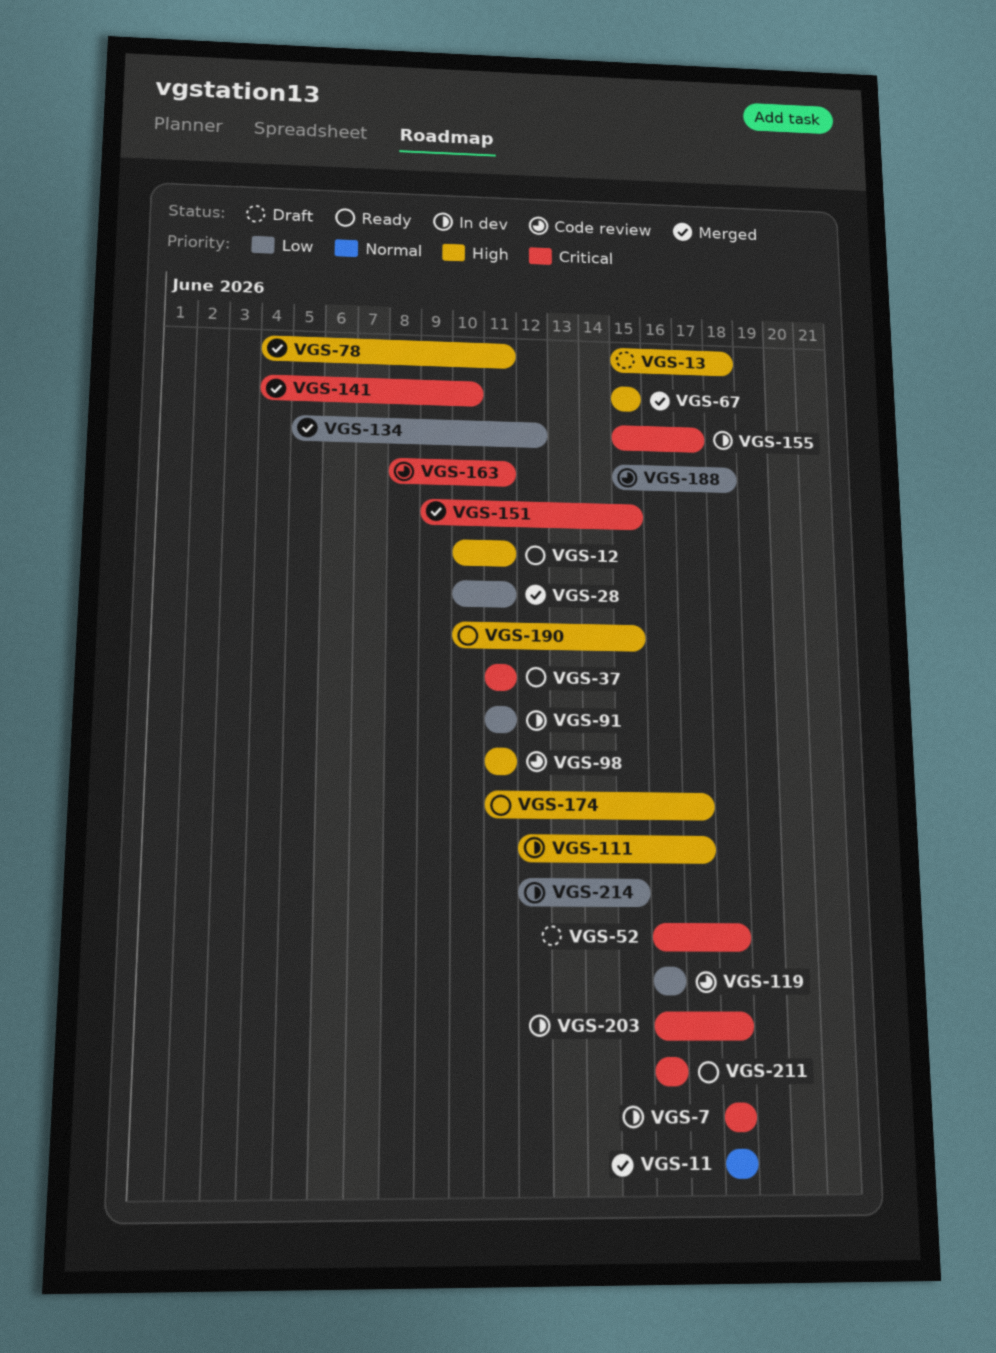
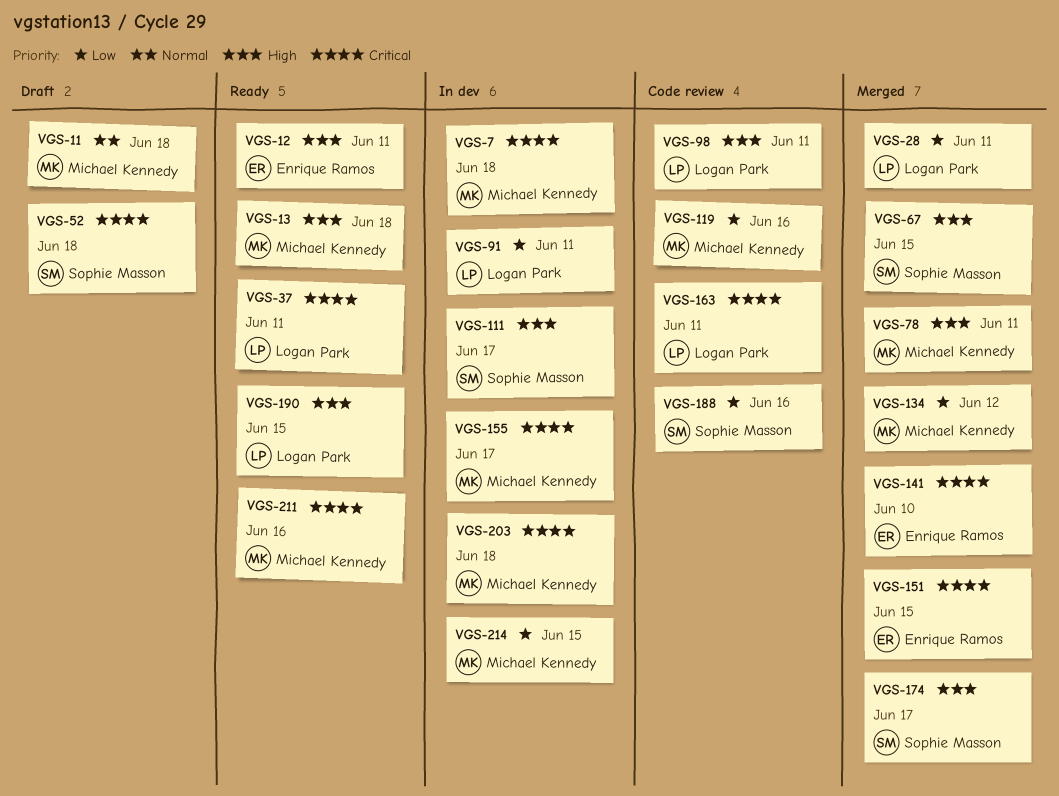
VGS-11, status: Merged -> Draft
VGS-13, status: Draft -> Ready
VGS-174, status: Ready -> Merged
VGS-188, due: Jun 18 -> Jun 16

